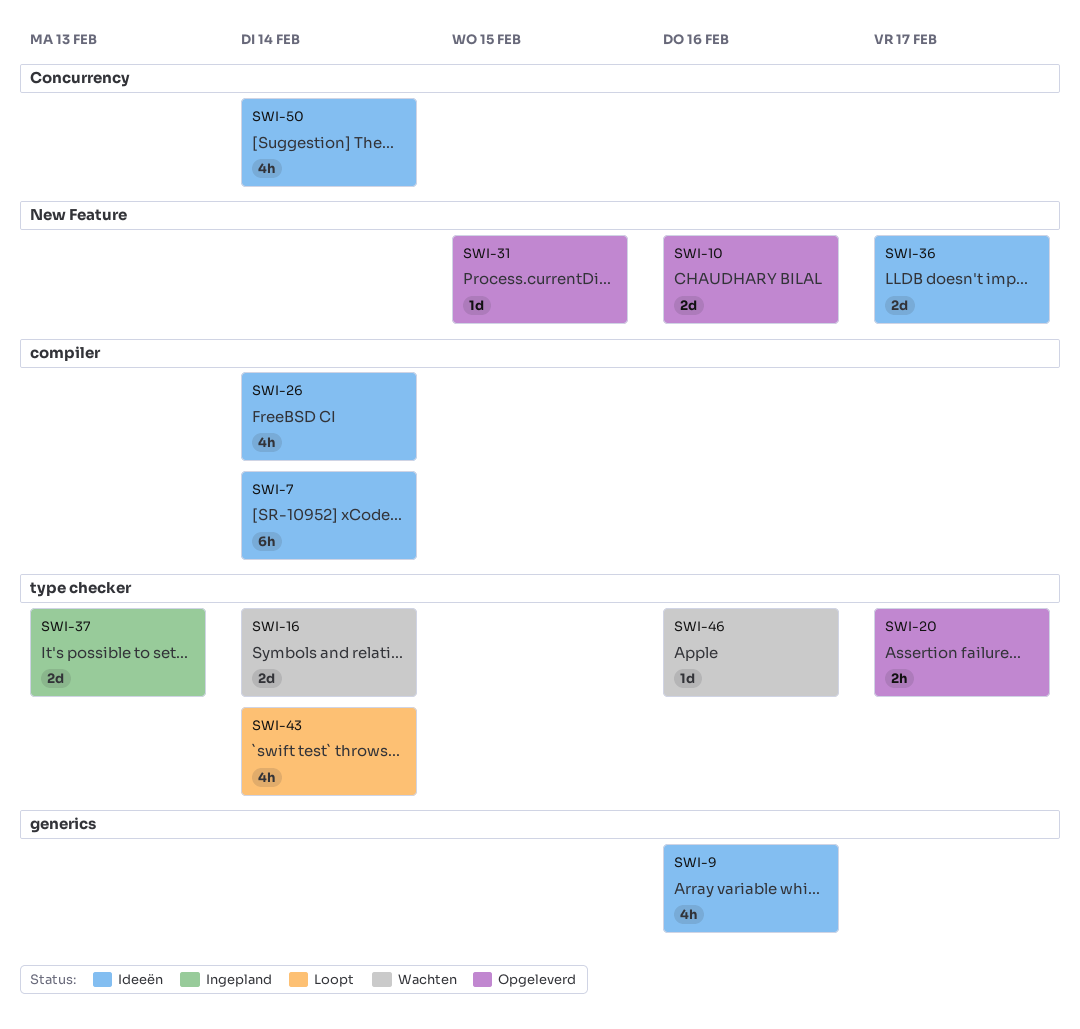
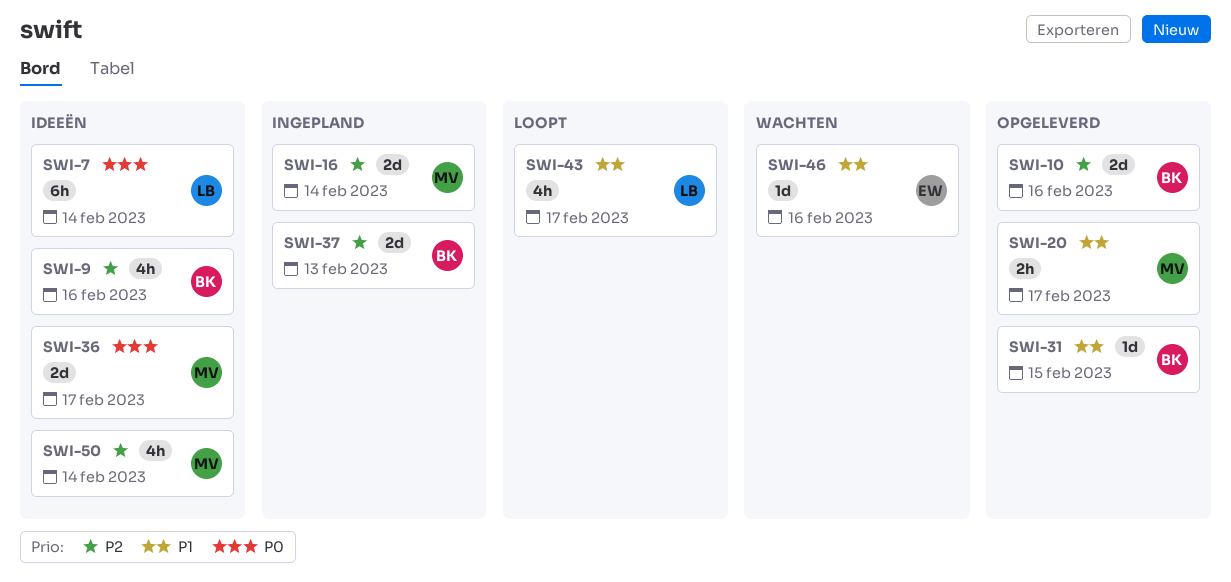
SWI-16, status: Wachten -> Ingepland
SWI-26: present -> none
SWI-43, due: Feb 14 -> Feb 17

